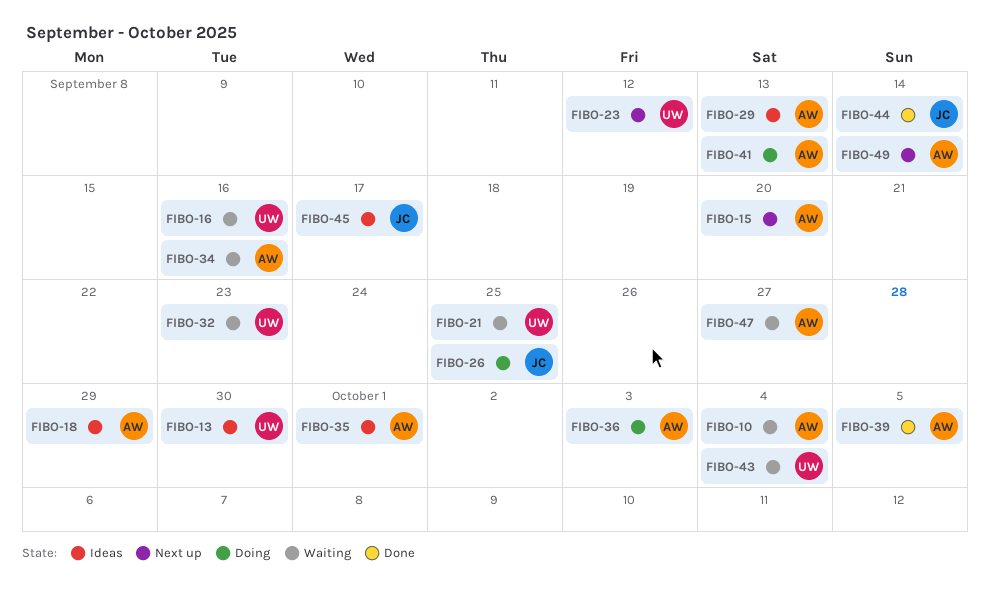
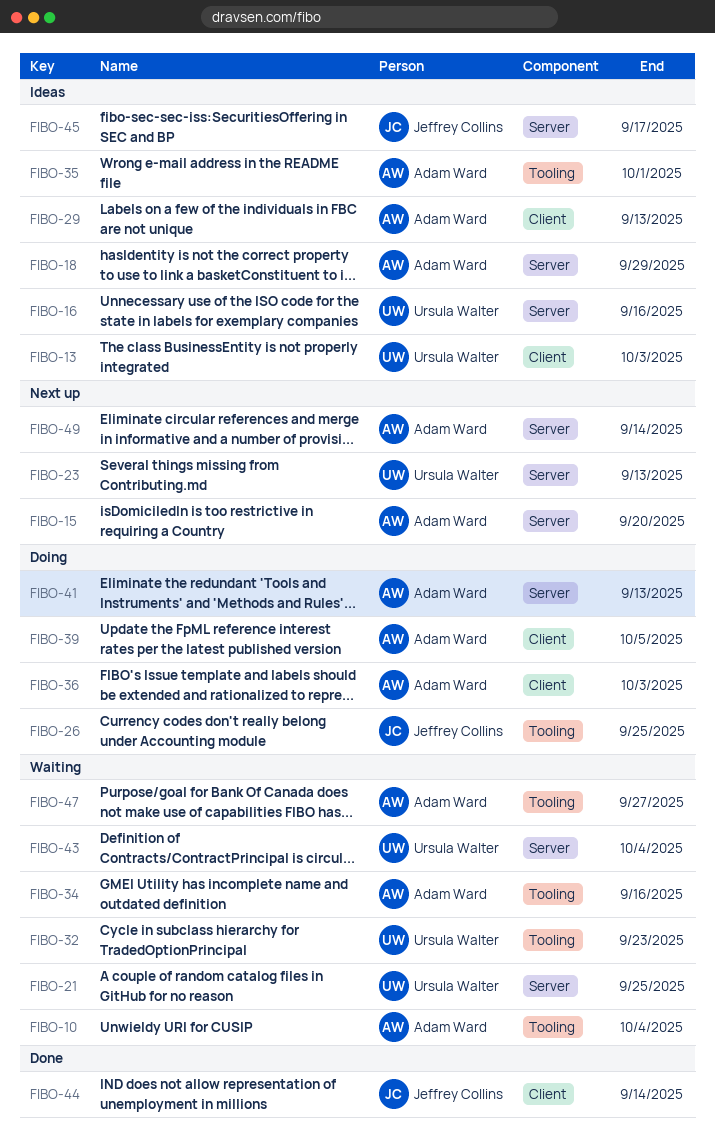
FIBO-13, due: Sep 30 -> Oct 3
FIBO-16, status: Waiting -> Ideas
FIBO-23, due: Sep 12 -> Sep 13
FIBO-39, status: Done -> Doing

